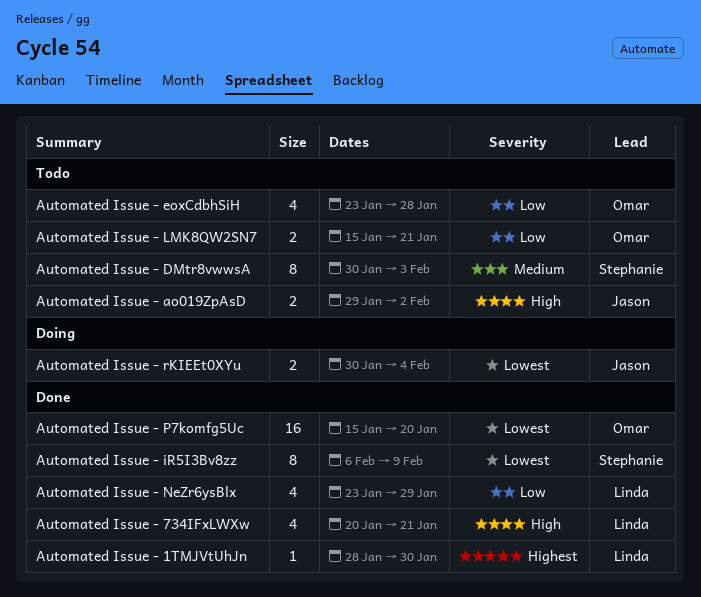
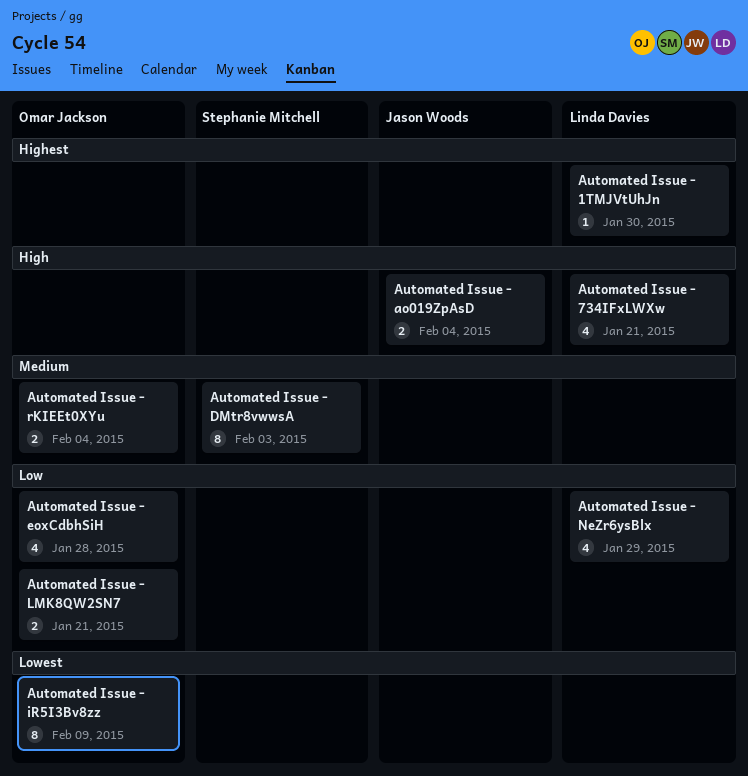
Automated Issue - ao019ZpAsD, due: Feb 2 -> Feb 4
Automated Issue - iR5I3Bv8zz, owner: Stephanie Mitchell -> Omar Jackson
Automated Issue - P7komfg5Uc: present -> none
Automated Issue - rKIEEt0XYu, owner: Jason Woods -> Omar Jackson
Automated Issue - rKIEEt0XYu, priority: Lowest -> Medium

